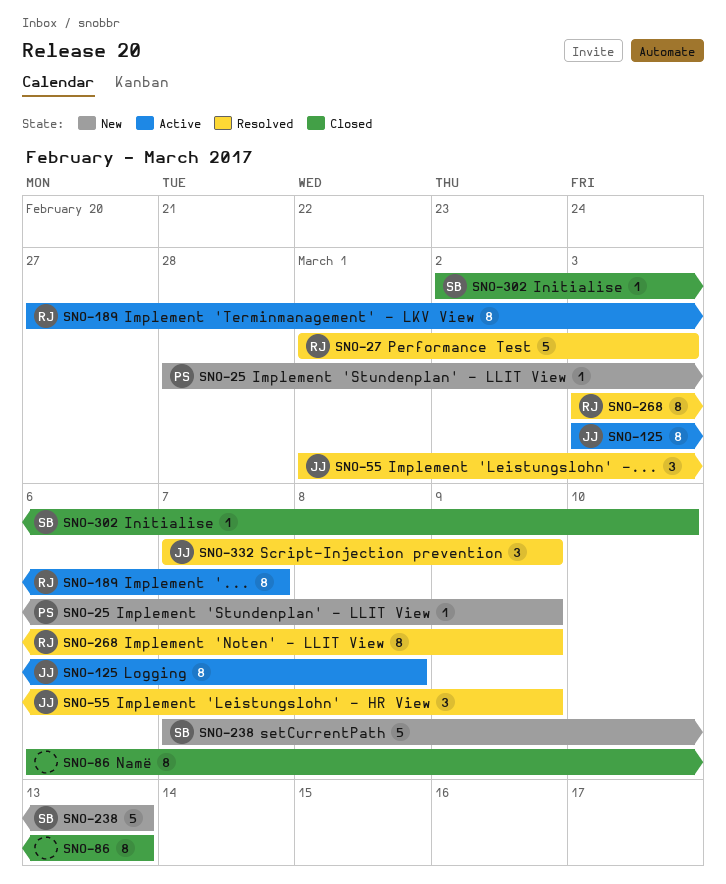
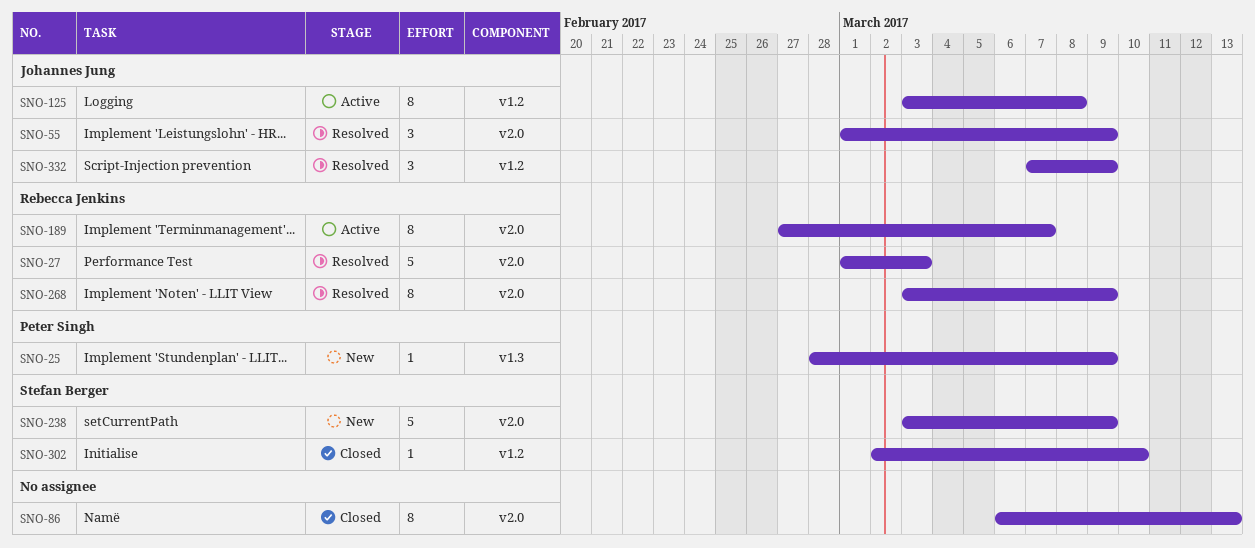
SNO-238, start: Mar 7 -> Mar 3
SNO-238, due: Mar 13 -> Mar 9

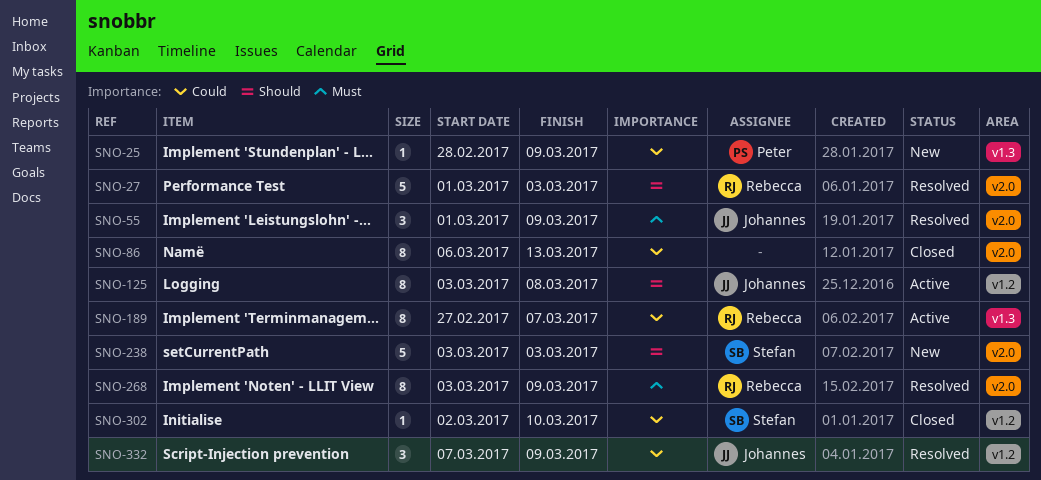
SNO-189, label: v2.0 -> v1.3
SNO-238, due: Mar 9 -> Mar 3

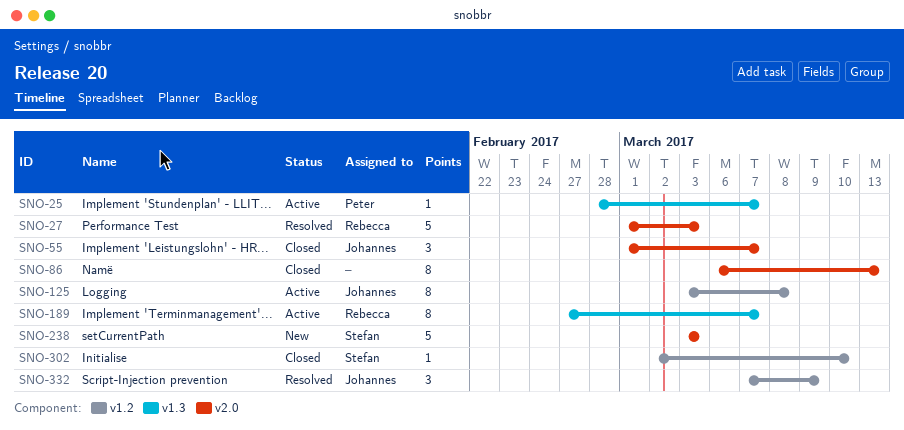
SNO-25, status: New -> Active
SNO-25, due: Mar 9 -> Mar 7
SNO-55, status: Resolved -> Closed
SNO-55, due: Mar 9 -> Mar 7
SNO-268: present -> none

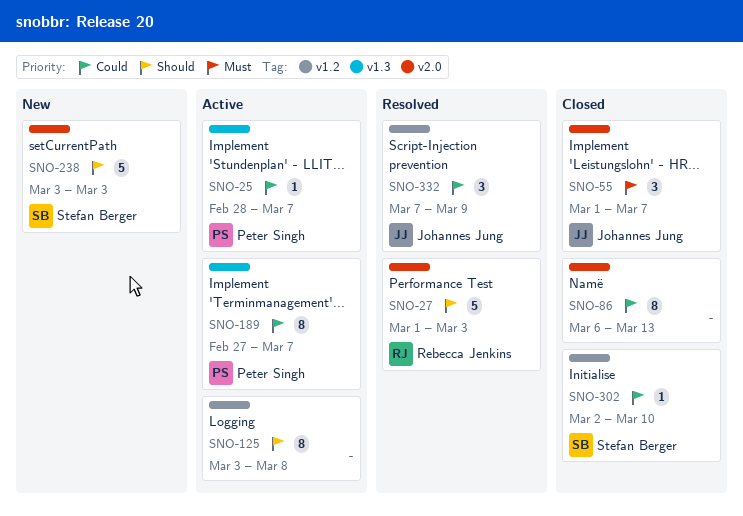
SNO-125, owner: Johannes Jung -> none
SNO-189, owner: Rebecca Jenkins -> Peter Singh

